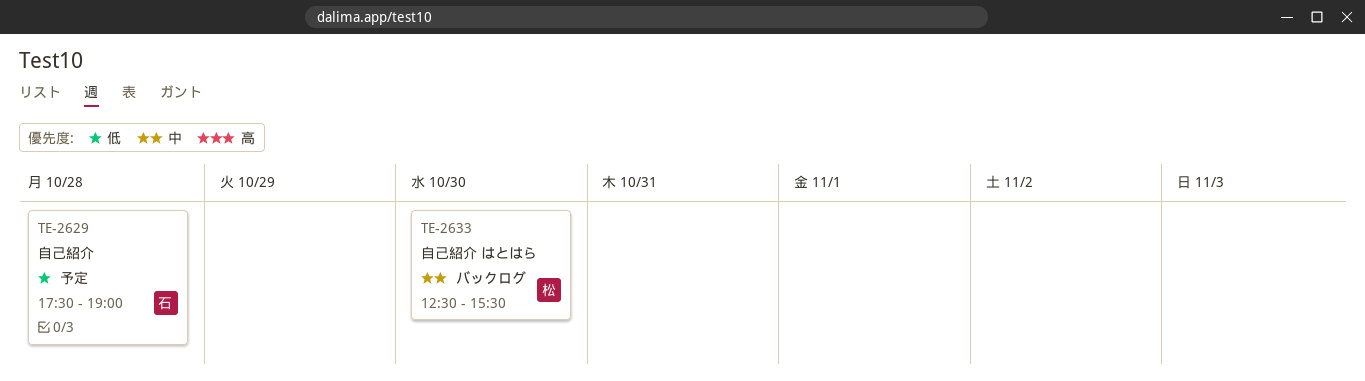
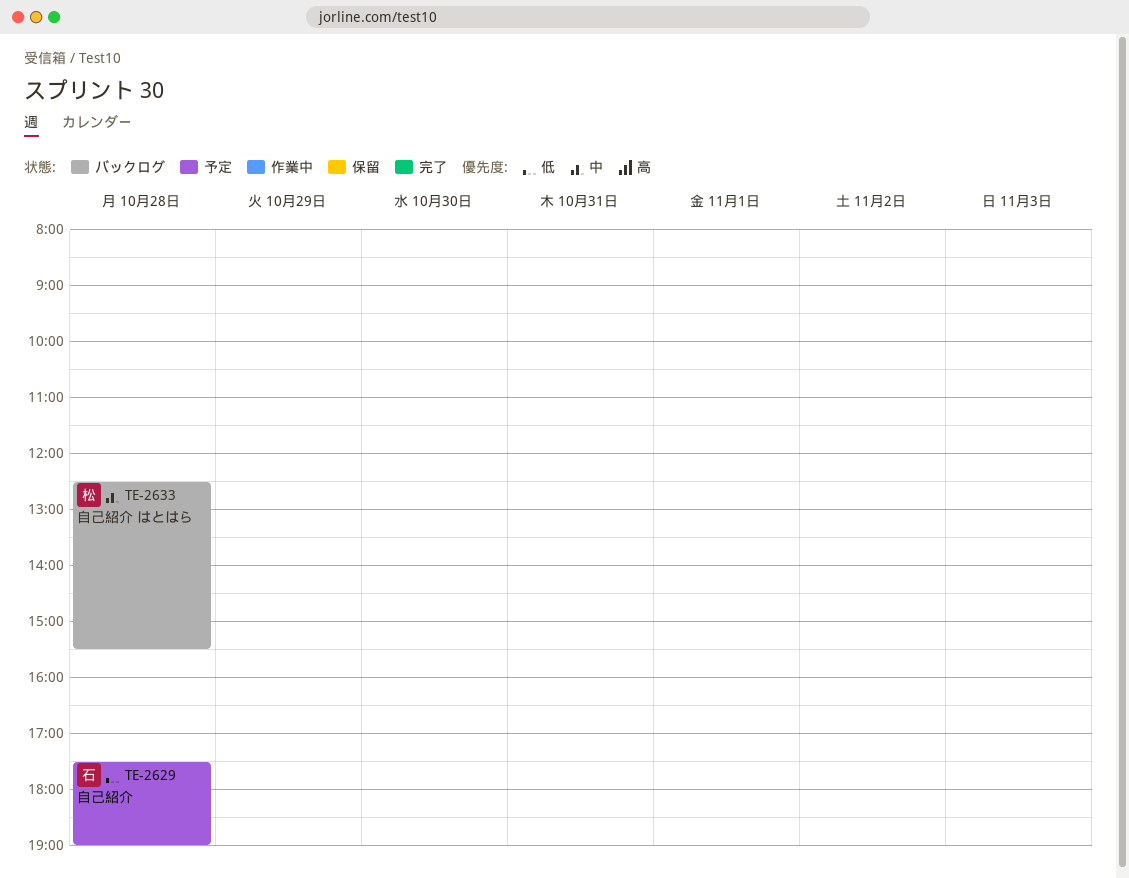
TE-2633, day: Oct 30 -> Oct 28

